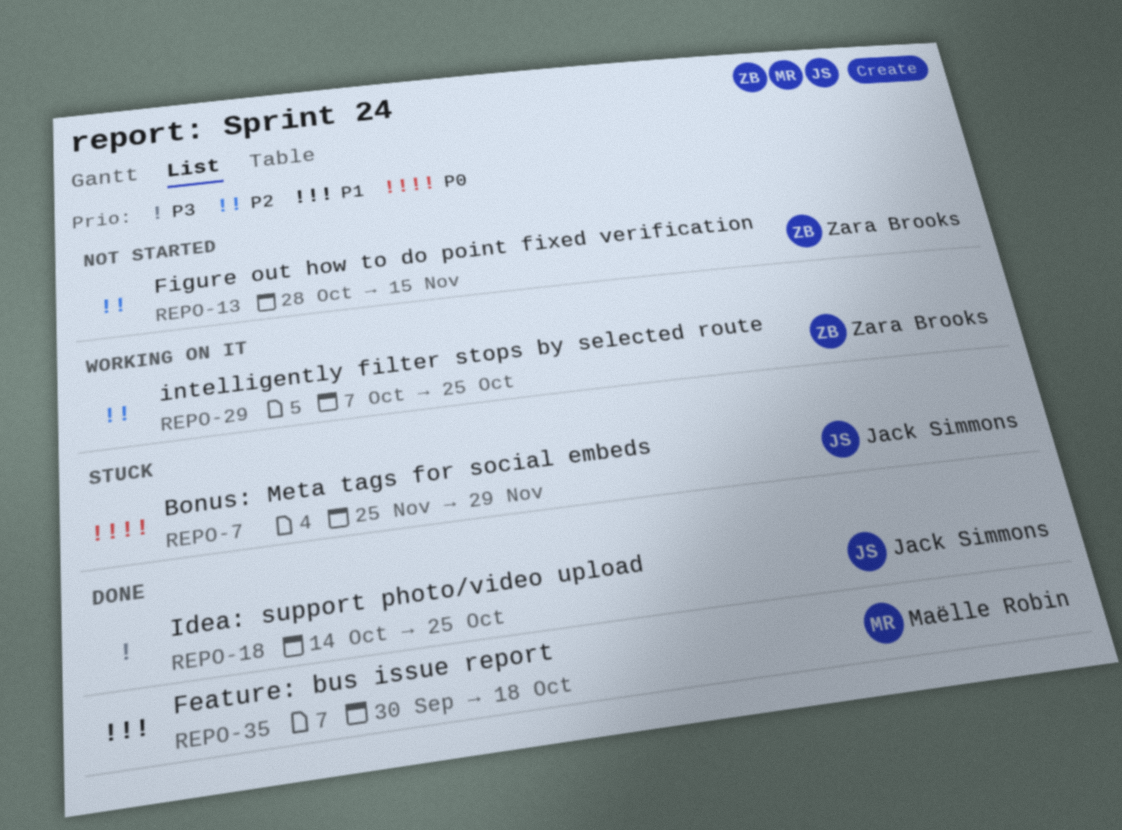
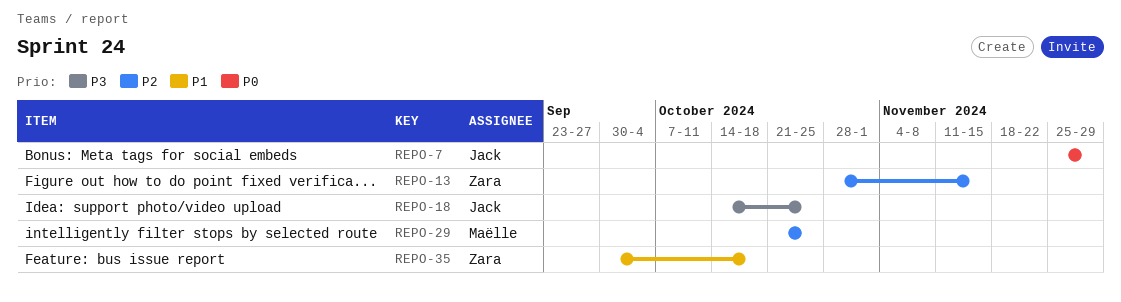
REPO-29, owner: Zara Brooks -> Maëlle Robin
REPO-29, start: Oct 7 -> Oct 21
REPO-35, owner: Maëlle Robin -> Zara Brooks

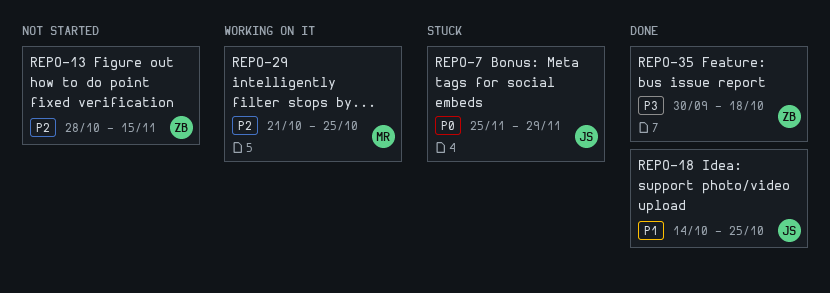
REPO-18, priority: P3 -> P1
REPO-35, priority: P1 -> P3

